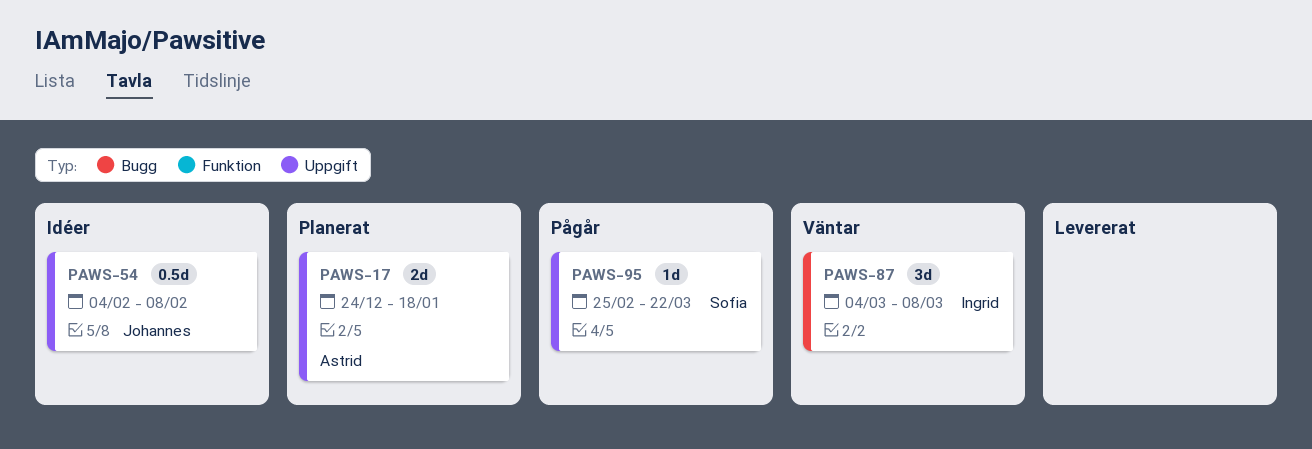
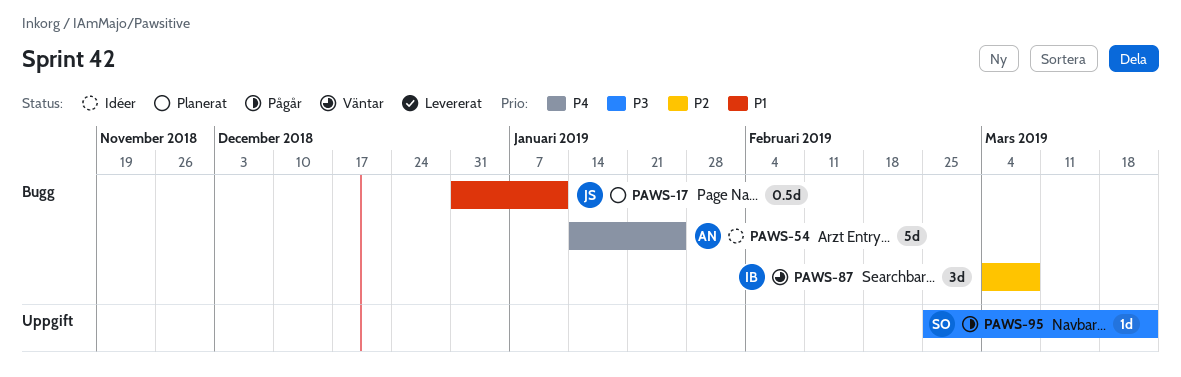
PAWS-17, owner: Astrid -> Johannes
PAWS-17, label: Uppgift -> Bugg
PAWS-17, estimate: 2d -> 0.5d
PAWS-17, start: Dec 24 -> Dec 31
PAWS-17, due: Jan 18 -> Jan 11
PAWS-54, owner: Johannes -> Astrid
PAWS-54, label: Uppgift -> Bugg
PAWS-54, estimate: 0.5d -> 5d
PAWS-54, start: Feb 4 -> Jan 14
PAWS-54, due: Feb 8 -> Jan 25

